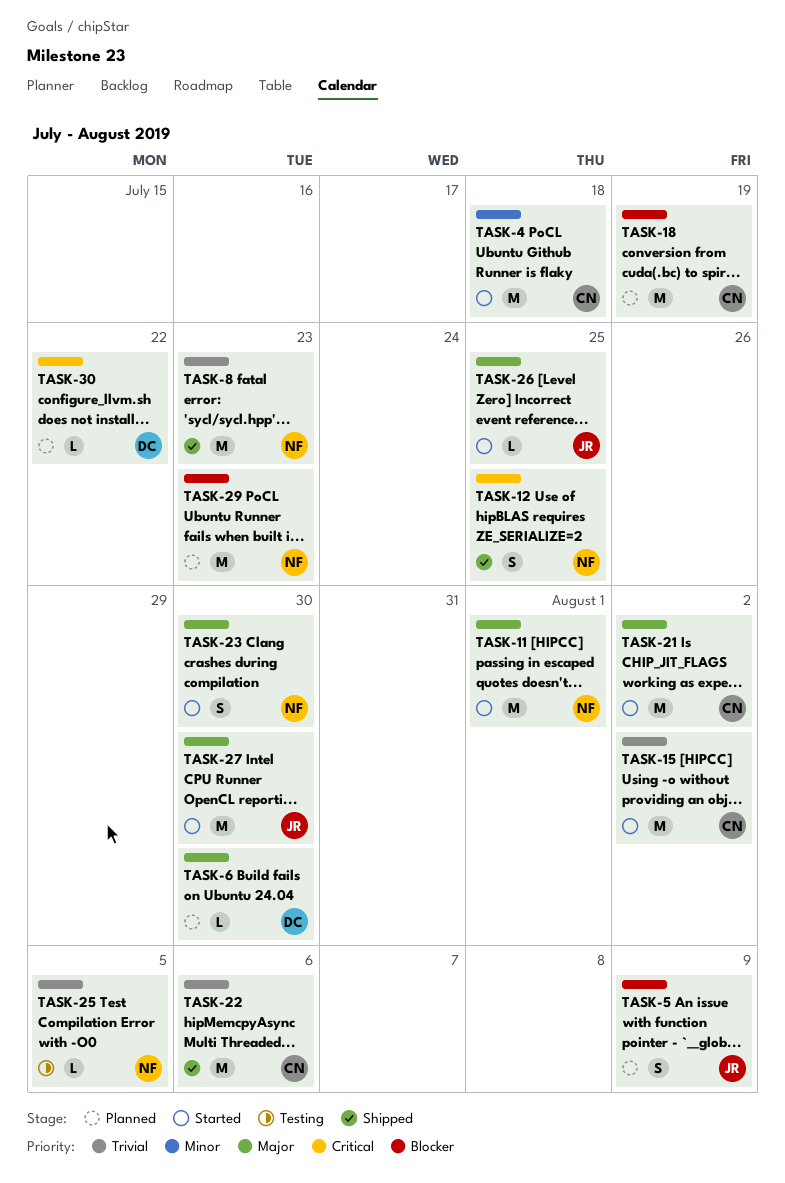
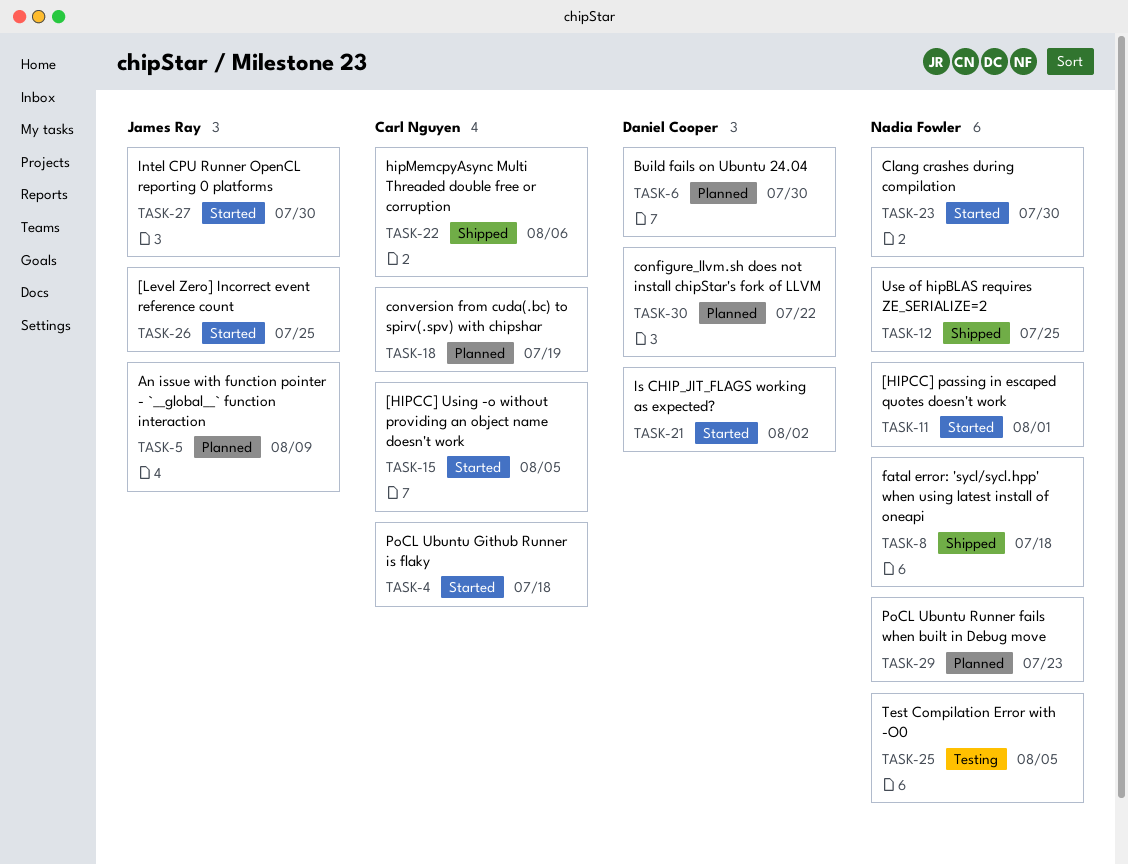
TASK-8, due: Jul 23 -> Jul 18
TASK-15, due: Aug 2 -> Aug 5
TASK-21, owner: Carl Nguyen -> Daniel Cooper

